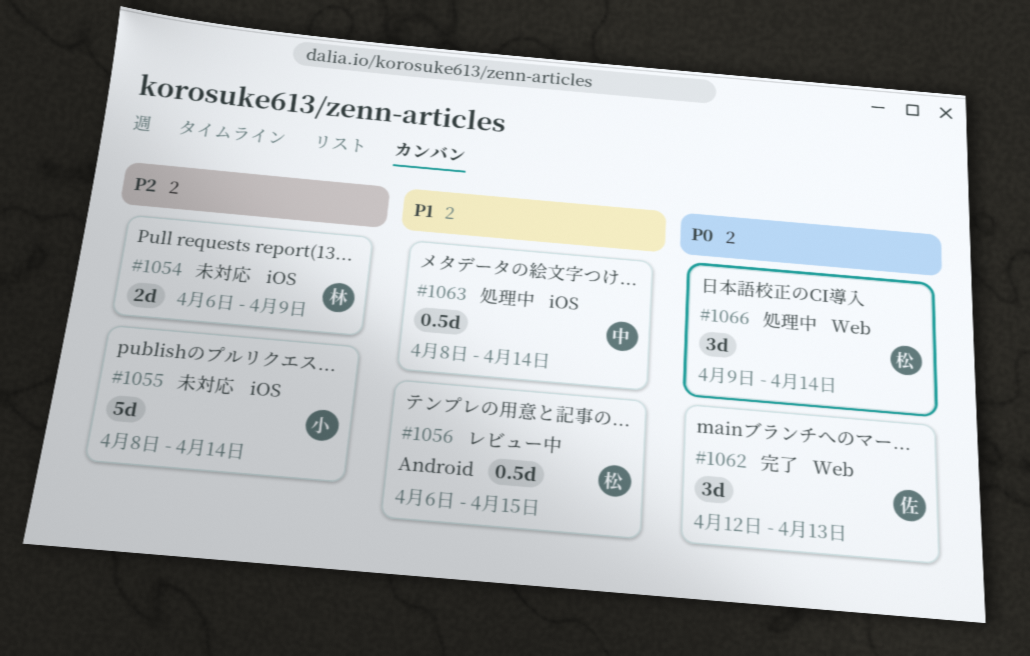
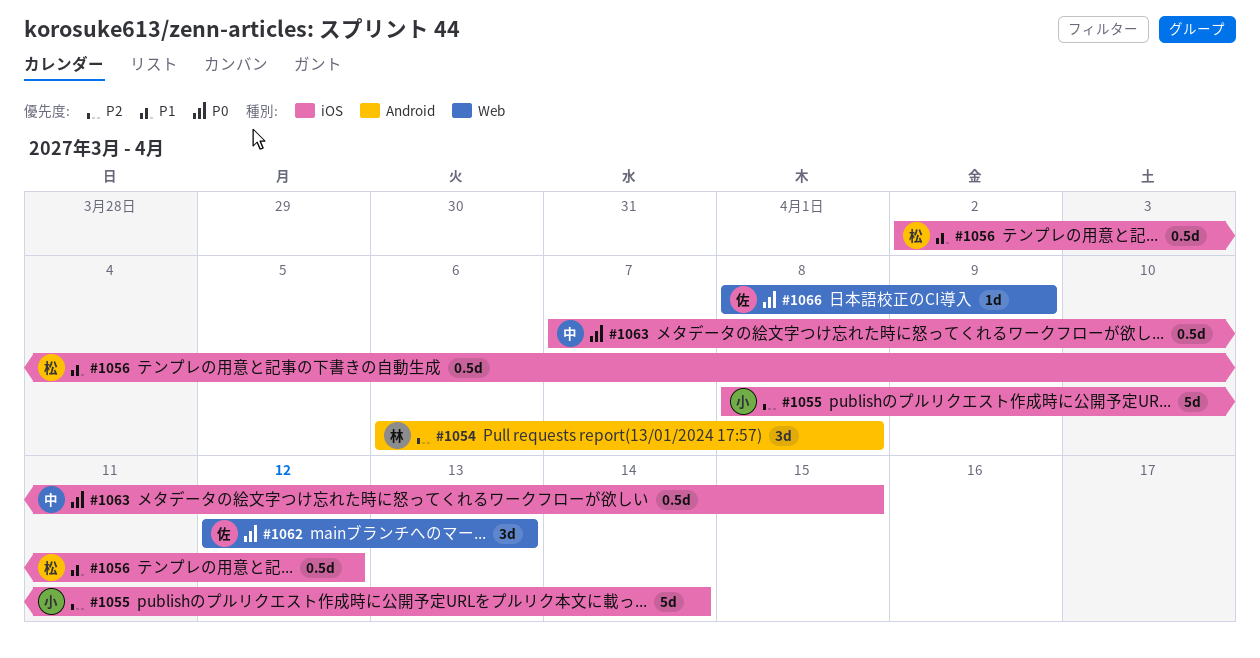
#1054, label: iOS -> Android
#1054, estimate: 2d -> 3d
#1054, due: Apr 9 -> Apr 8
#1056, label: Android -> iOS
#1056, start: Apr 6 -> Apr 2
#1056, due: Apr 15 -> Apr 12
#1063, priority: P1 -> P0
#1063, start: Apr 8 -> Apr 7
#1063, due: Apr 14 -> Apr 15
#1066, owner: 松 -> 佐
#1066, estimate: 3d -> 1d
#1066, start: Apr 9 -> Apr 8
#1066, due: Apr 14 -> Apr 9

